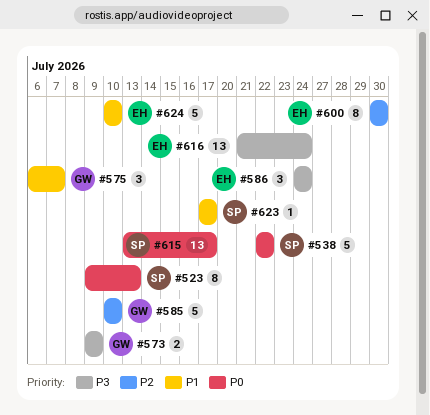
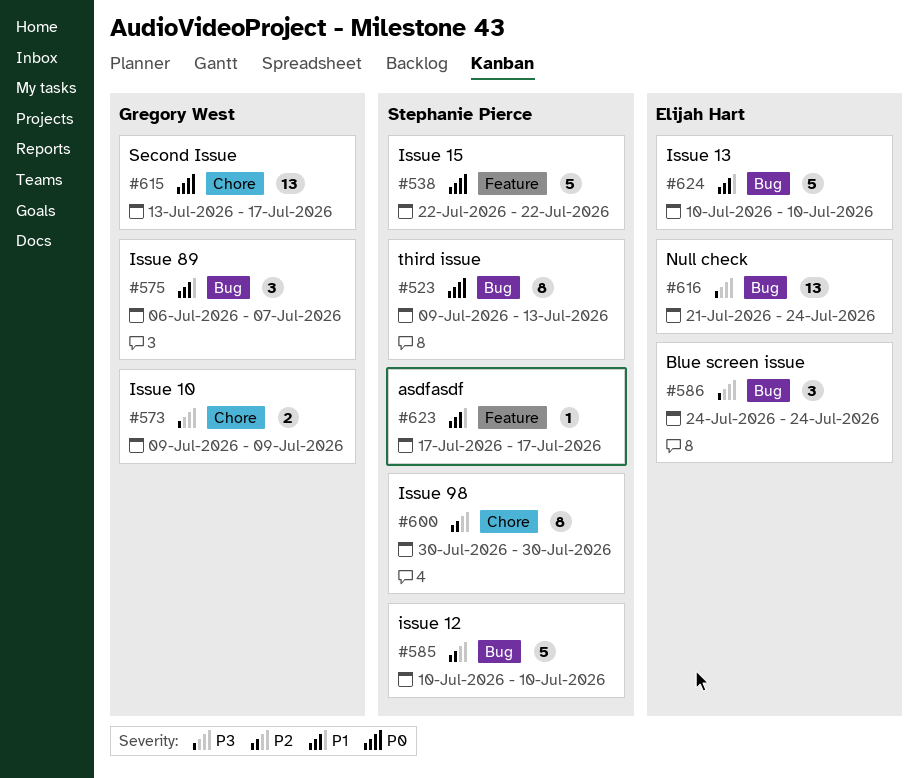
#585, owner: Gregory West -> Stephanie Pierce
#600, owner: Elijah Hart -> Stephanie Pierce
#615, owner: Stephanie Pierce -> Gregory West

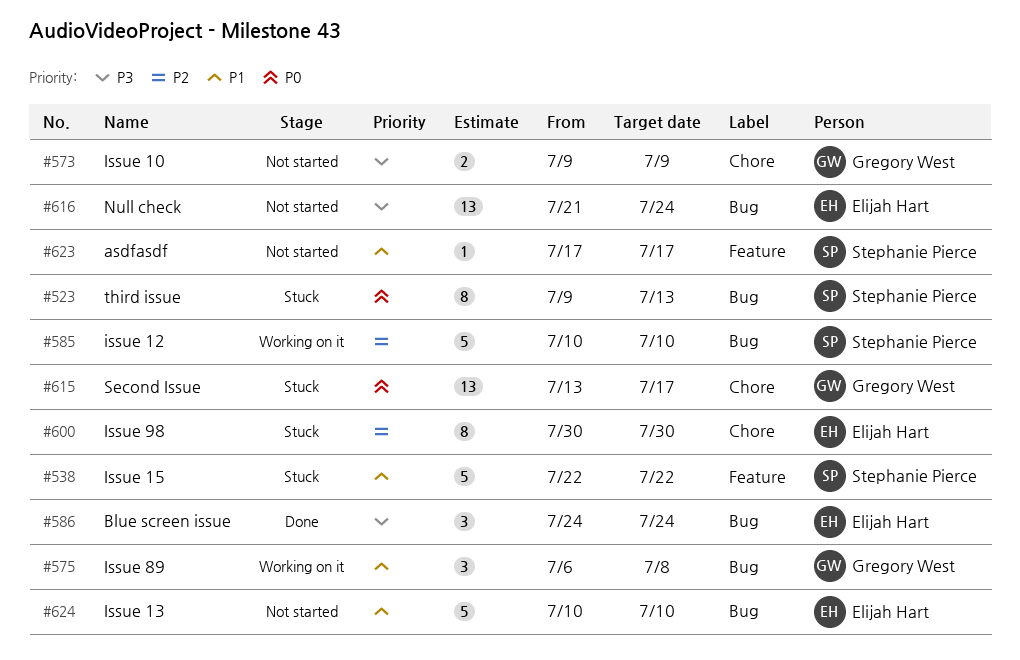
#538, priority: P0 -> P1
#575, due: Jul 7 -> Jul 8
#600, owner: Stephanie Pierce -> Elijah Hart

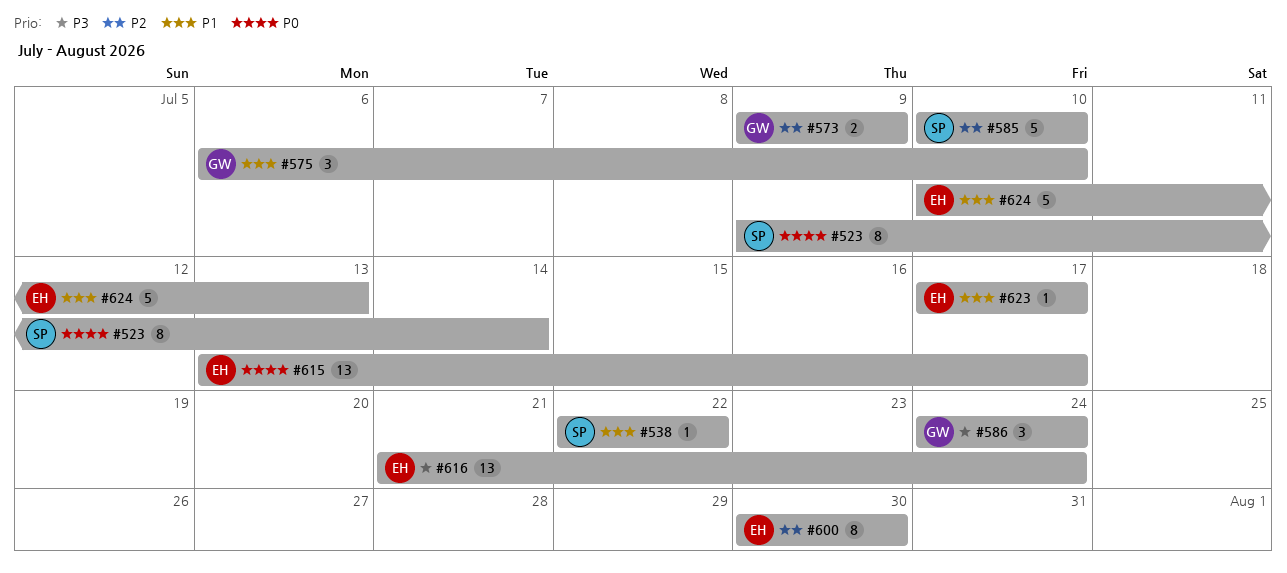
#523, due: Jul 13 -> Jul 14
#538, estimate: 5 -> 1
#573, priority: P3 -> P2
#575, due: Jul 8 -> Jul 10
#586, owner: Elijah Hart -> Gregory West
#615, owner: Gregory West -> Elijah Hart
#623, owner: Stephanie Pierce -> Elijah Hart
#624, due: Jul 10 -> Jul 13

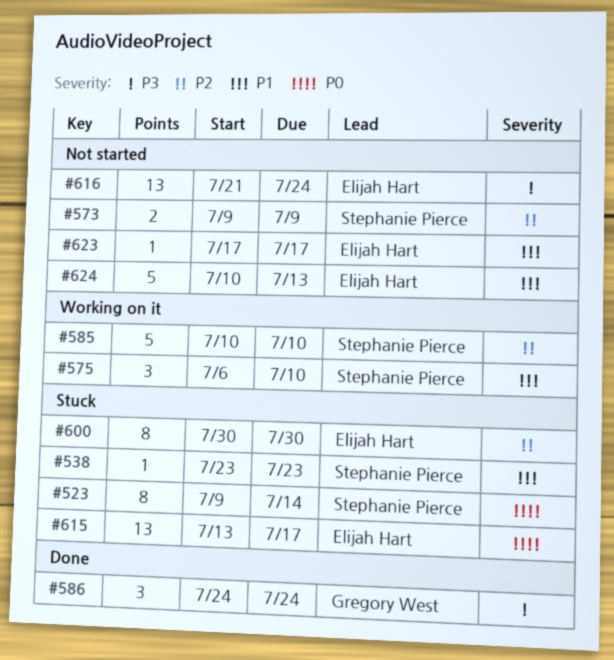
#538, start: Jul 22 -> Jul 23
#538, due: Jul 22 -> Jul 23
#573, owner: Gregory West -> Stephanie Pierce
#575, owner: Gregory West -> Stephanie Pierce

